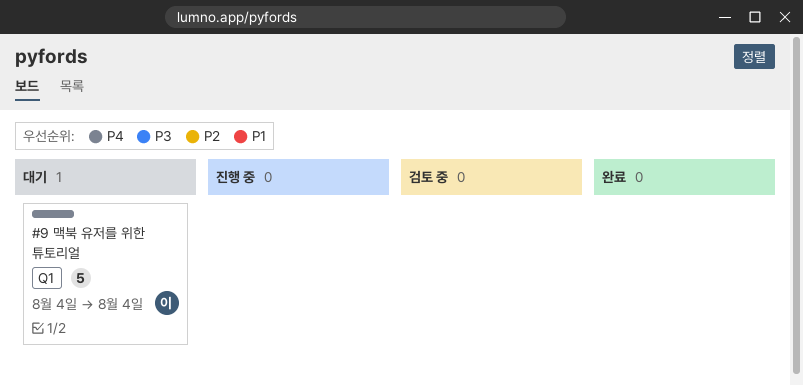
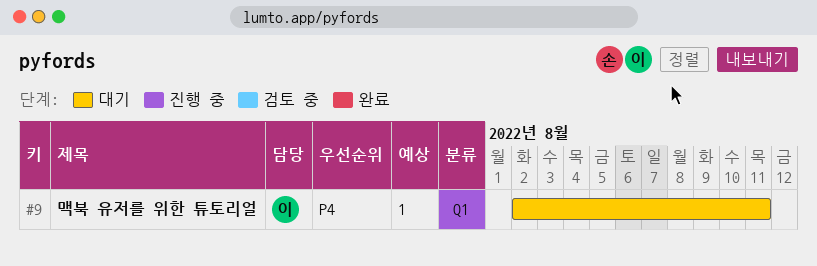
#9, estimate: 5 -> 1
#9, start: Aug 4 -> Aug 2
#9, due: Aug 4 -> Aug 11

